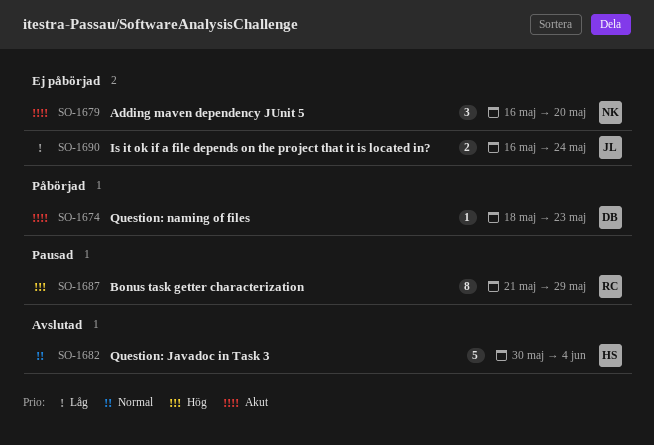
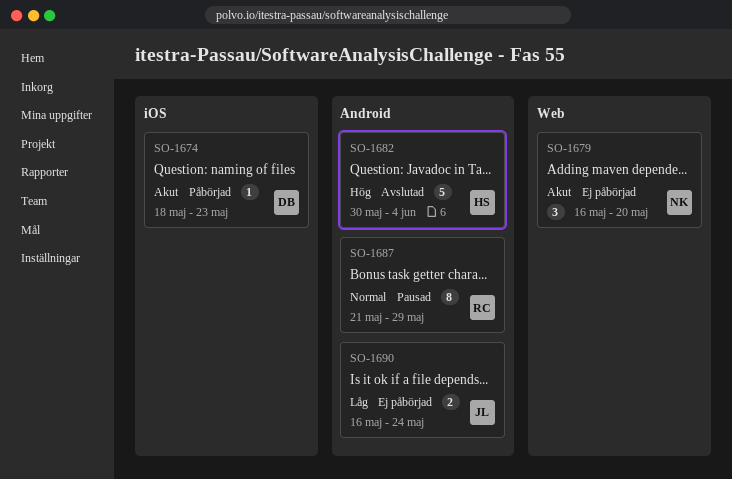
SO-1682, priority: Normal -> Hög
SO-1687, priority: Hög -> Normal

